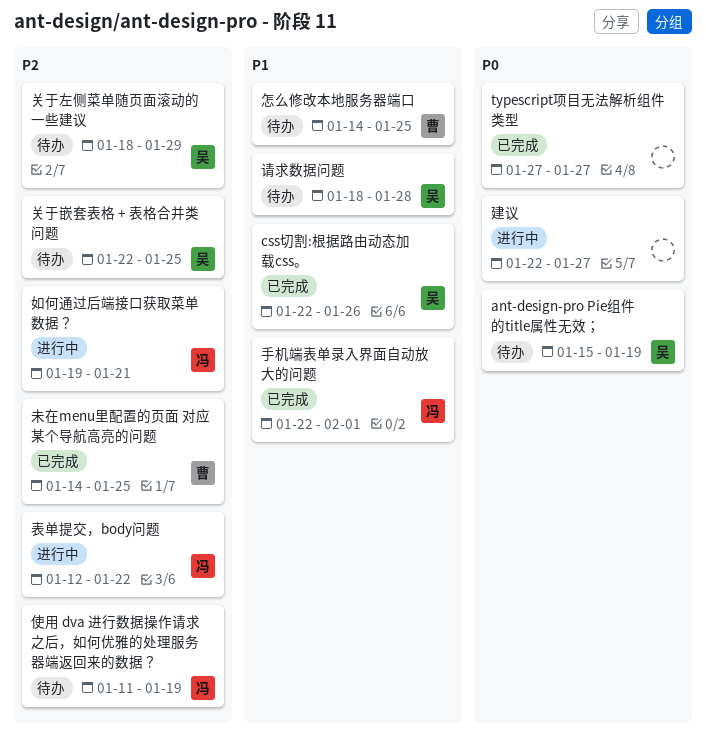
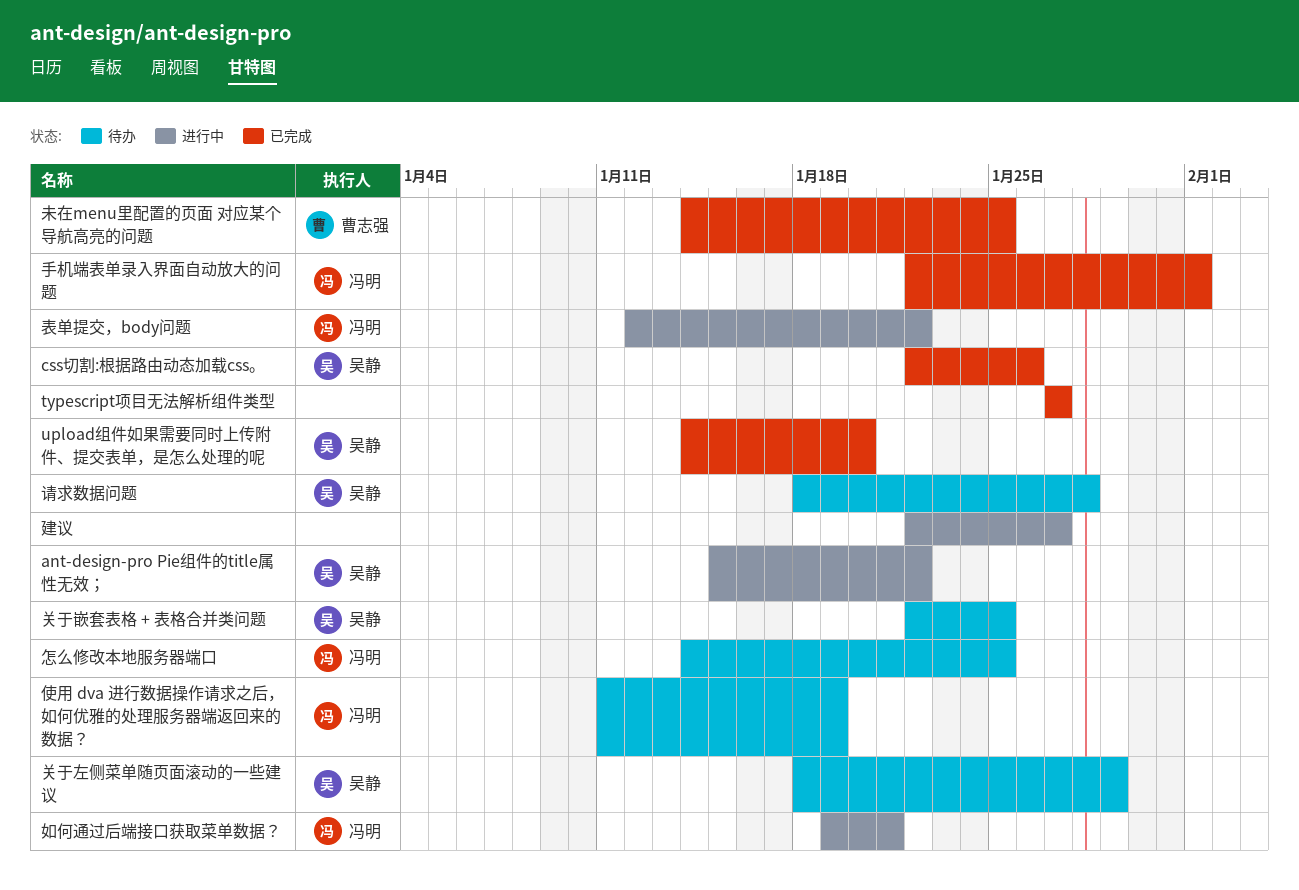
ant-design-pro Pie组件的title属性无效；, status: 待办 -> 进行中
ant-design-pro Pie组件的title属性无效；, due: Jan 19 -> Jan 22
upload组件如果需要同时上传附件、提交表单，是怎么处理的呢: none -> present
怎么修改本地服务器端口, owner: 曹志强 -> 冯明

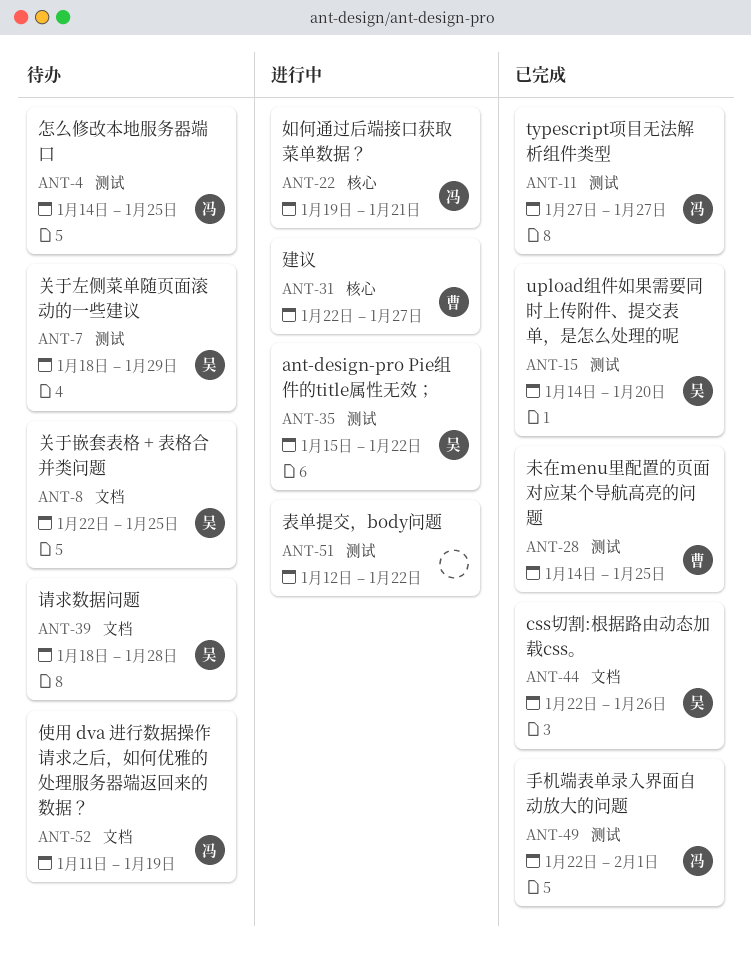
typescript项目无法解析组件类型, owner: none -> 冯明
建议, owner: none -> 曹志强
表单提交，body问题, owner: 冯明 -> none

